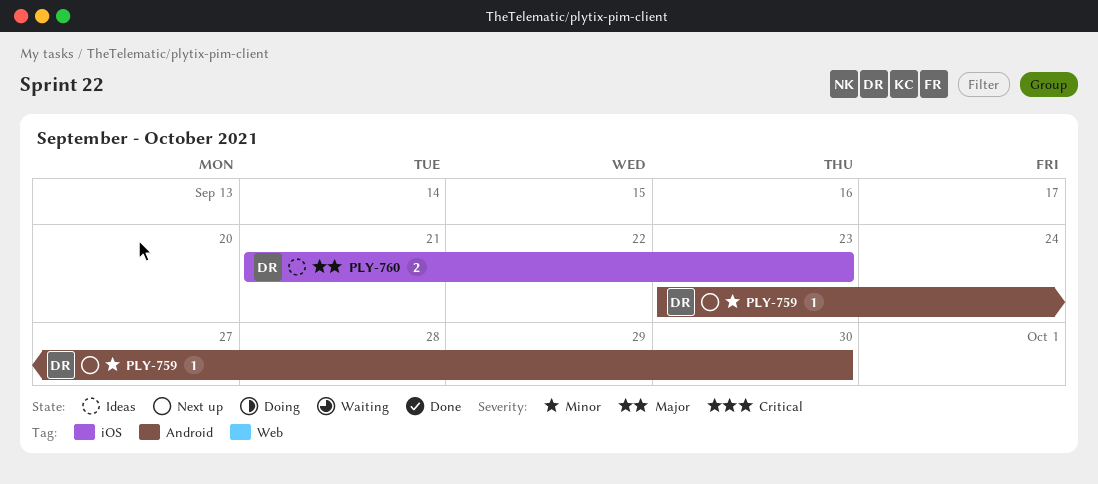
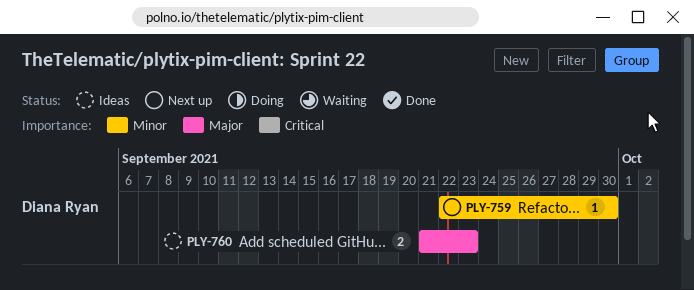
PLY-759, start: Sep 23 -> Sep 22

